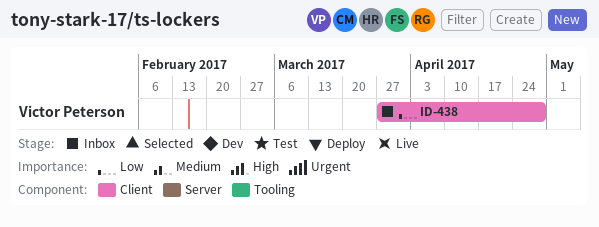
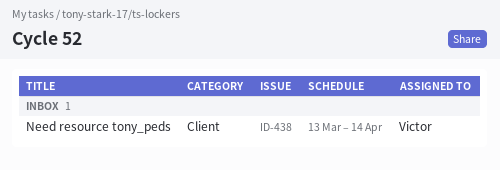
ID-438, start: Mar 27 -> Mar 13
ID-438, due: Apr 28 -> Apr 14

